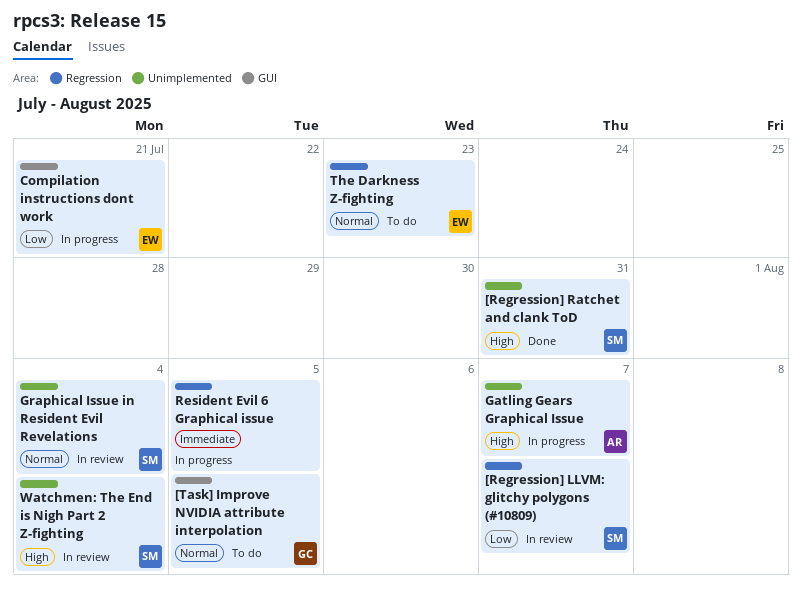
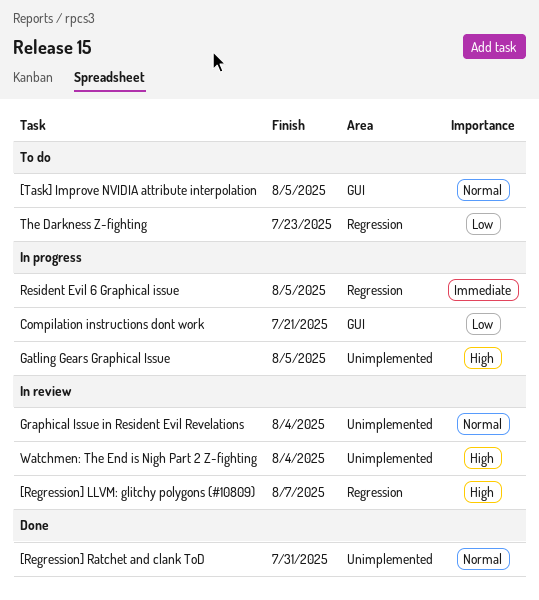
[Regression] LLVM: glitchy polygons (#10809), priority: Low -> High
[Regression] Ratchet and clank ToD, priority: High -> Normal
Gatling Gears Graphical Issue, due: Aug 7 -> Aug 5
The Darkness Z-fighting, priority: Normal -> Low

